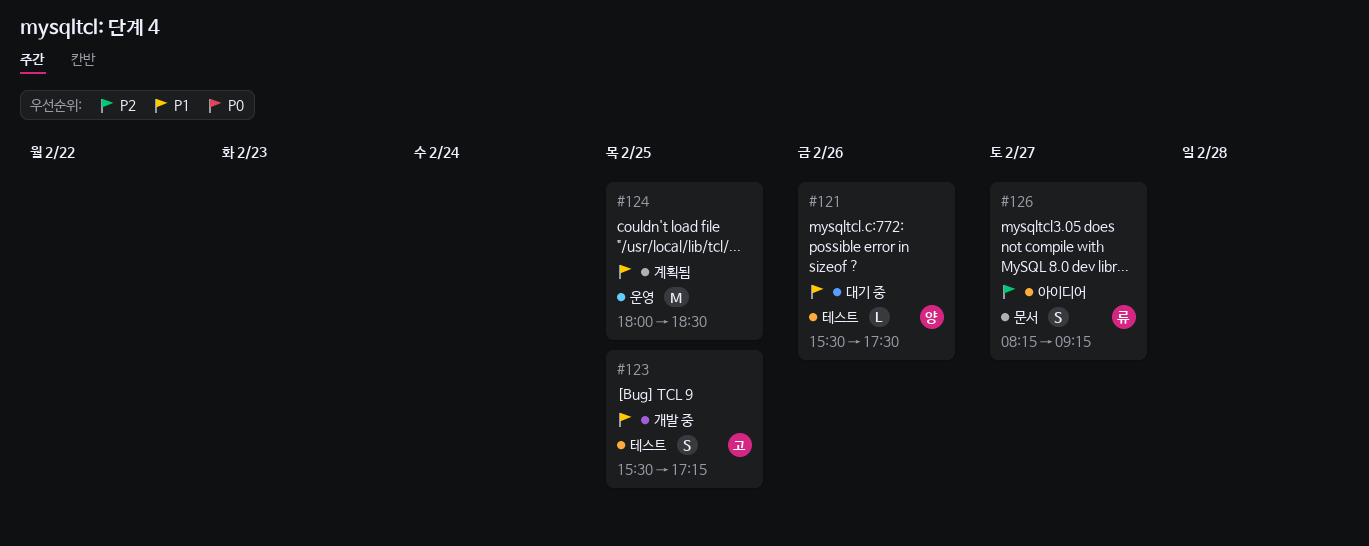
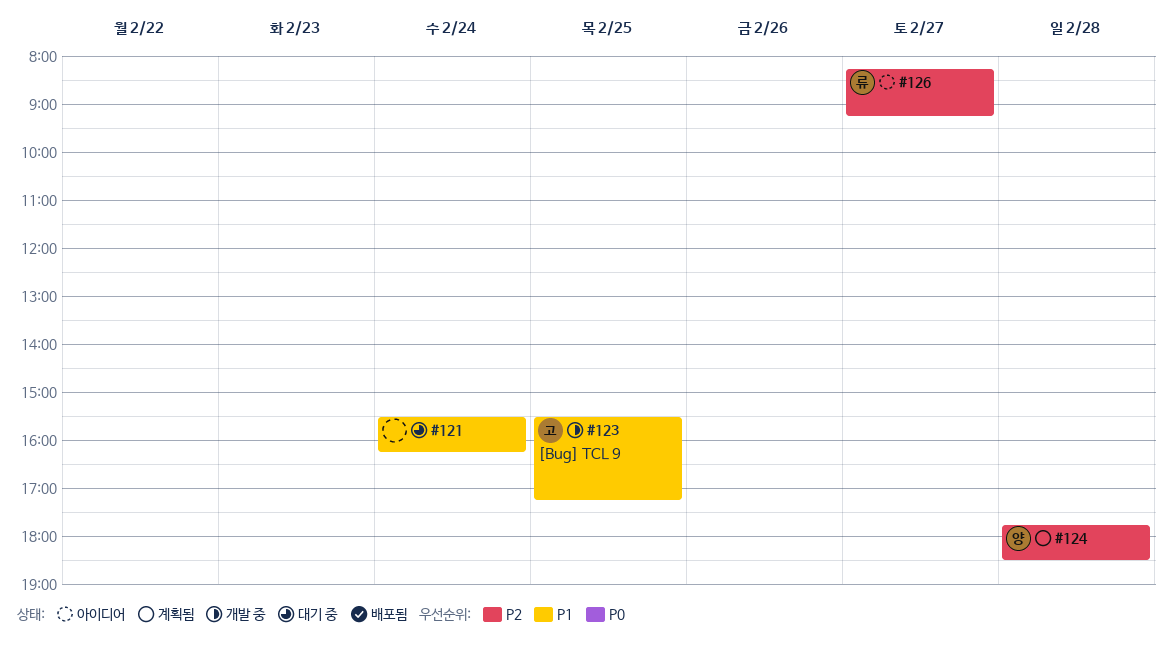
#121, owner: 양 -> none
#121, day: Feb 26 -> Feb 24
#121, ends: 17:30 -> 16:15
#124, owner: none -> 양
#124, priority: P1 -> P2
#124, day: Feb 25 -> Feb 28
#124, begins: 18:00 -> 17:45

